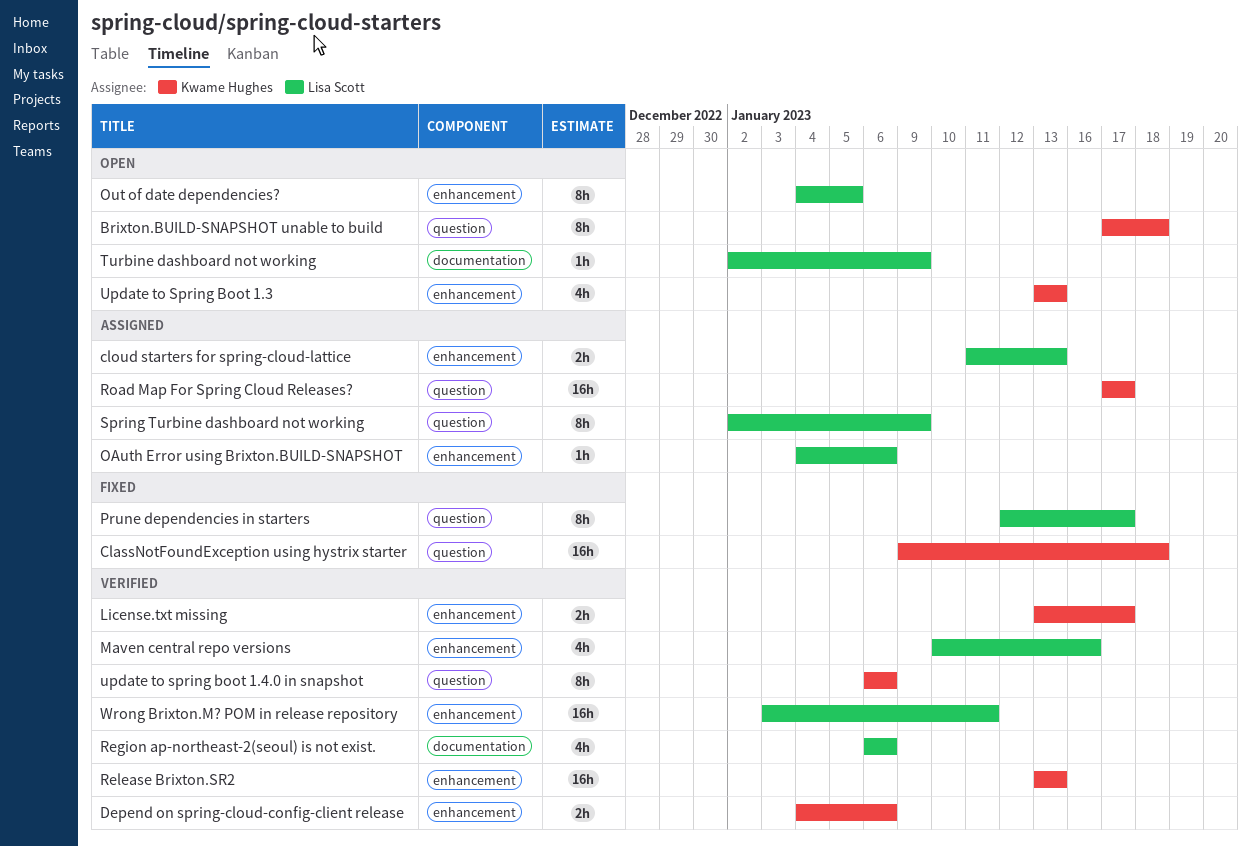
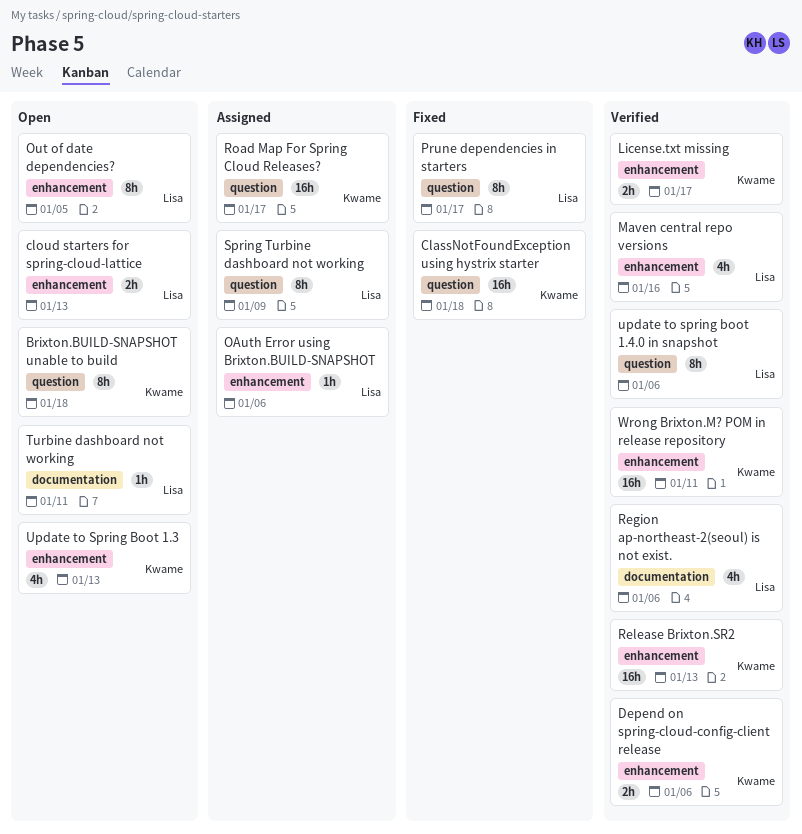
cloud starters for spring-cloud-lattice, status: Assigned -> Open
Turbine dashboard not working, due: Jan 9 -> Jan 11
update to spring boot 1.4.0 in snapshot, owner: Kwame Hughes -> Lisa Scott
Wrong Brixton.M? POM in release repository, owner: Lisa Scott -> Kwame Hughes

